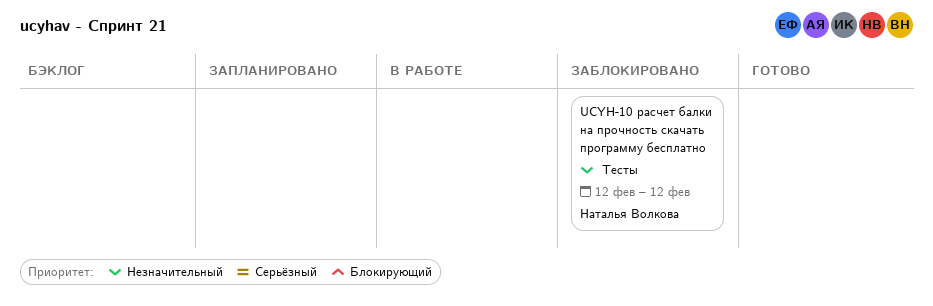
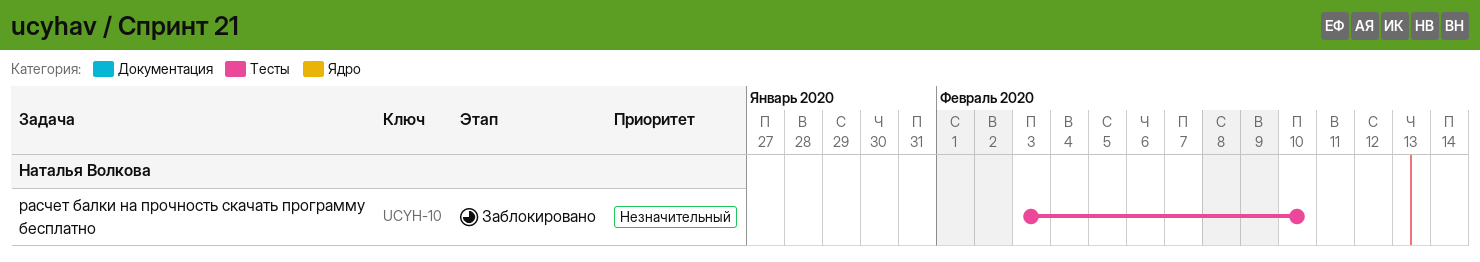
UCYH-10, start: Feb 12 -> Feb 3
UCYH-10, due: Feb 12 -> Feb 10

